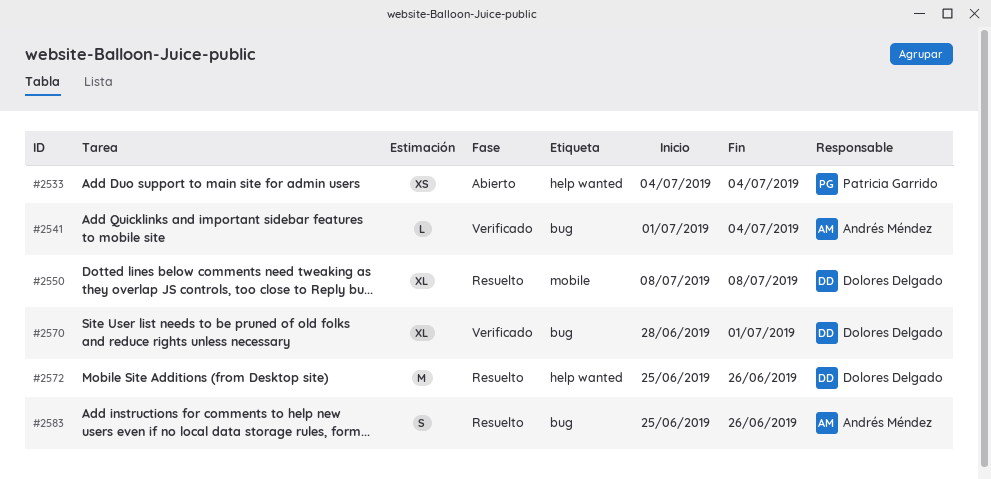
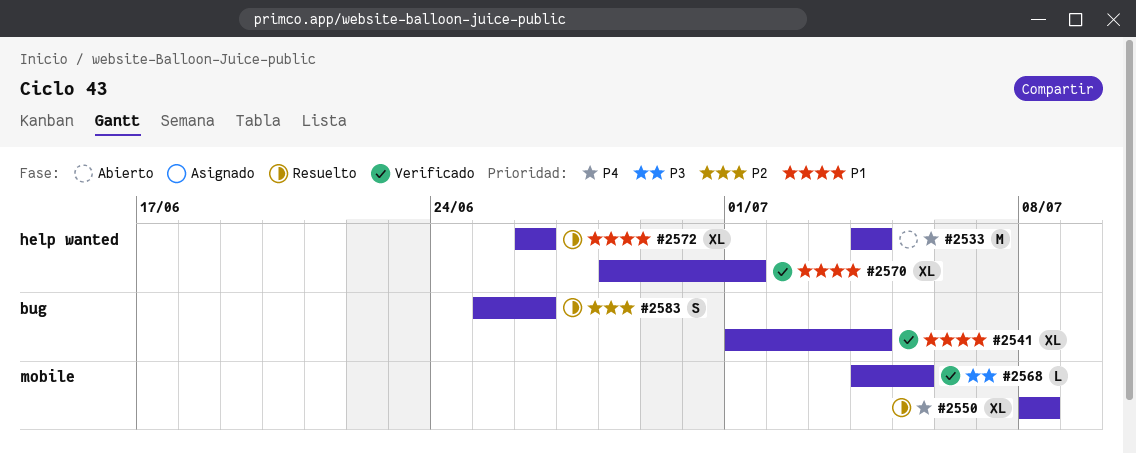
#2533, estimate: XS -> M
#2541, estimate: L -> XL
#2568: none -> present
#2570, label: bug -> help wanted
#2572, estimate: M -> XL
#2572, start: Jun 25 -> Jun 26

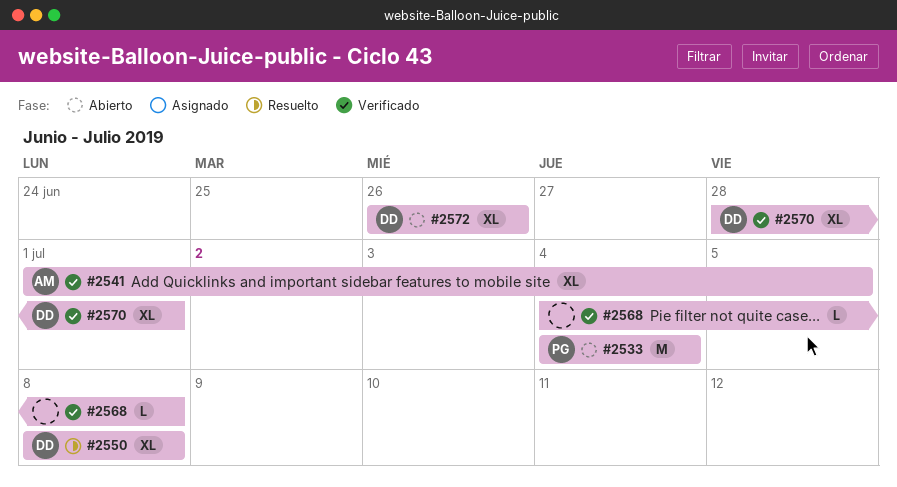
#2541, due: Jul 4 -> Jul 5
#2568, due: Jul 5 -> Jul 8
#2572, status: Resuelto -> Abierto
#2583: present -> none

